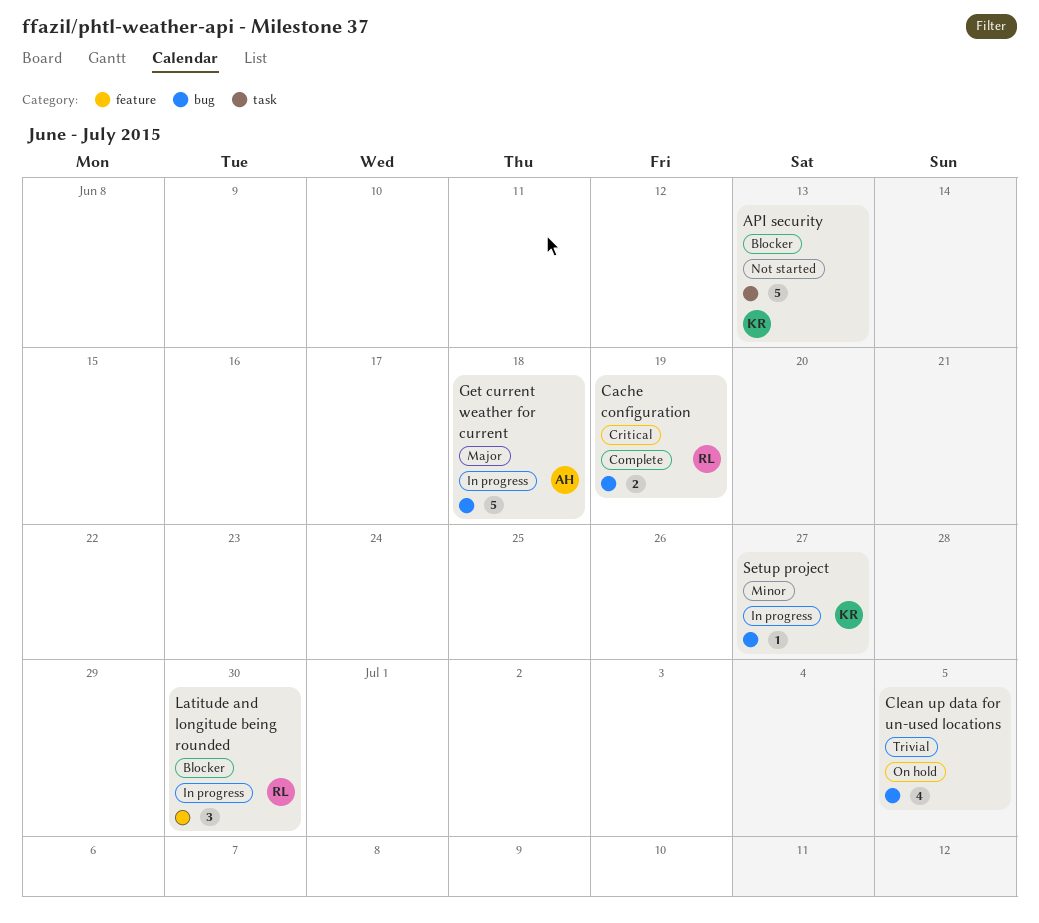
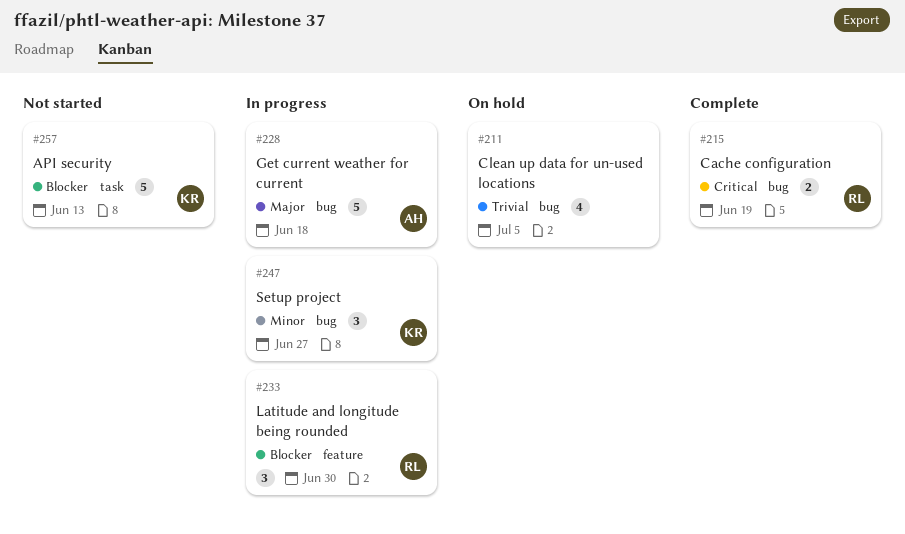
Setup project, estimate: 1 -> 3

